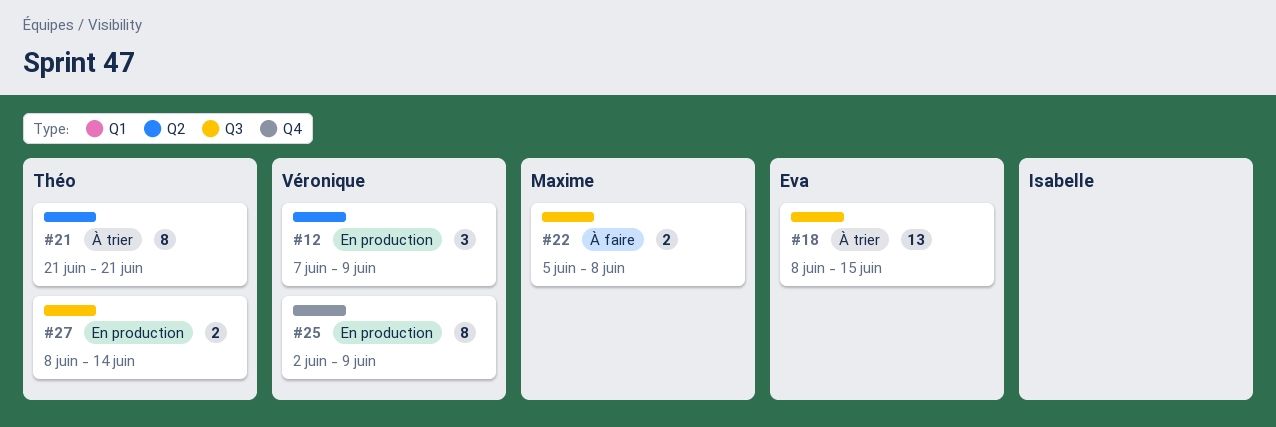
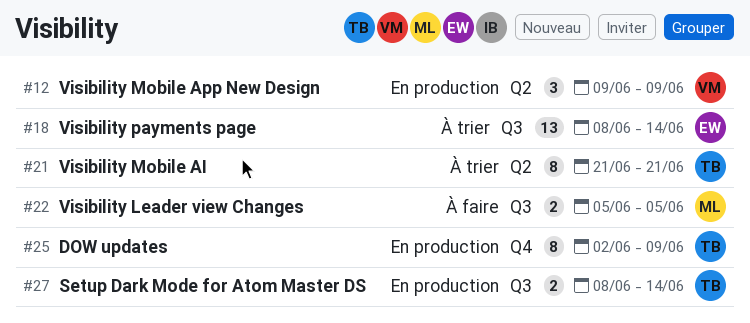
#12, start: Jun 7 -> Jun 9
#18, due: Jun 15 -> Jun 14
#22, due: Jun 8 -> Jun 5
#25, owner: Véronique -> Théo

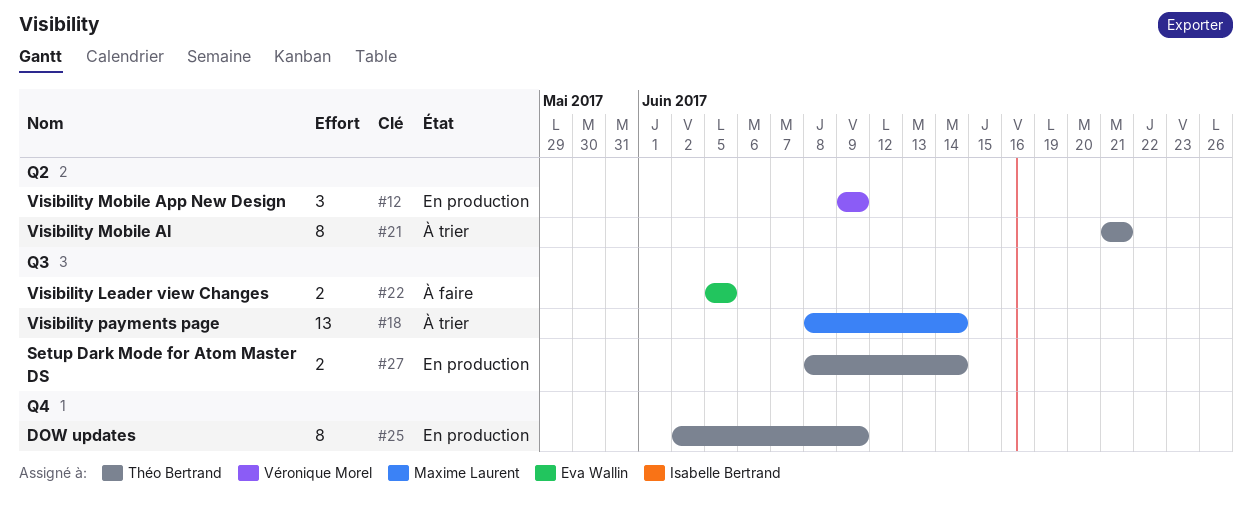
#18, owner: Eva Wallin -> Maxime Laurent
#22, owner: Maxime Laurent -> Eva Wallin

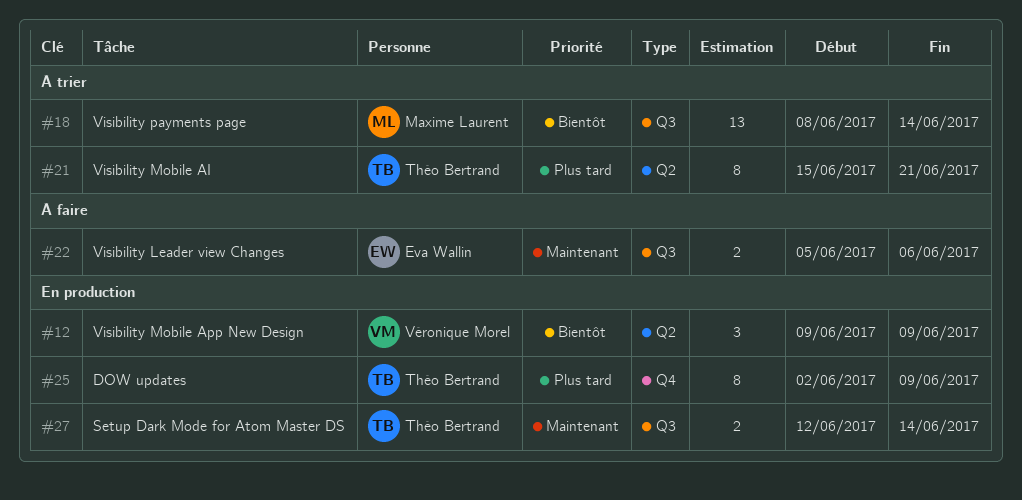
#21, start: Jun 21 -> Jun 15
#22, due: Jun 5 -> Jun 6
#27, start: Jun 8 -> Jun 12

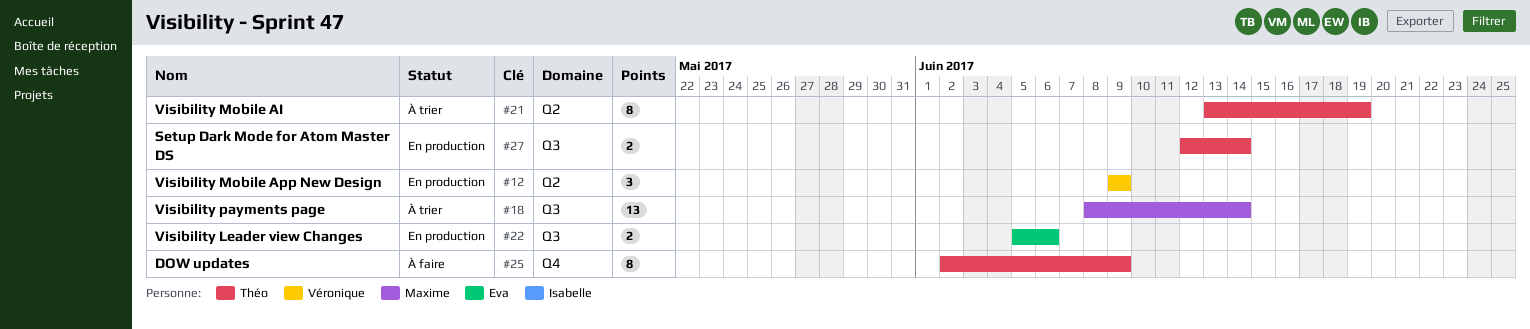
#21, start: Jun 15 -> Jun 13
#21, due: Jun 21 -> Jun 19
#22, status: À faire -> En production
#25, status: En production -> À faire

